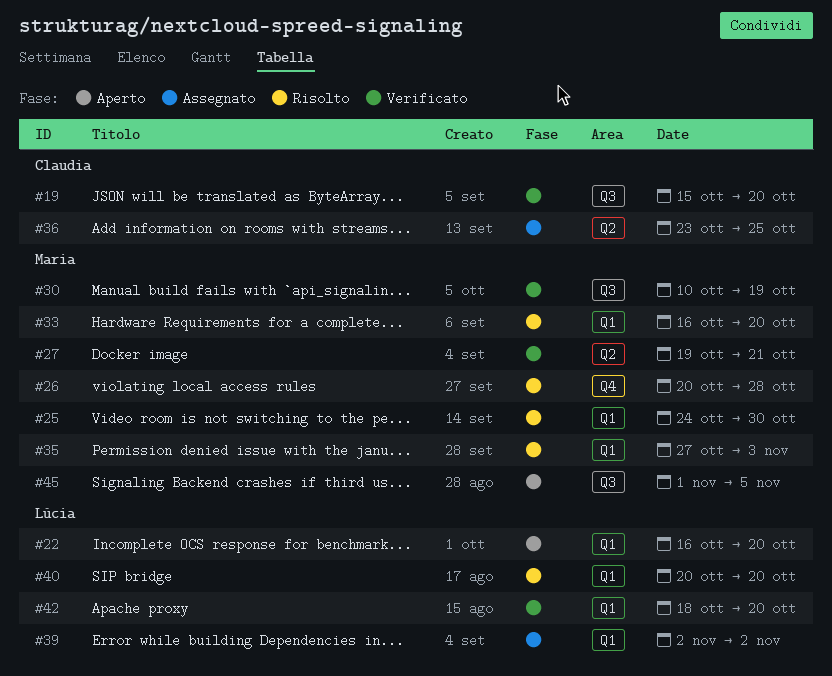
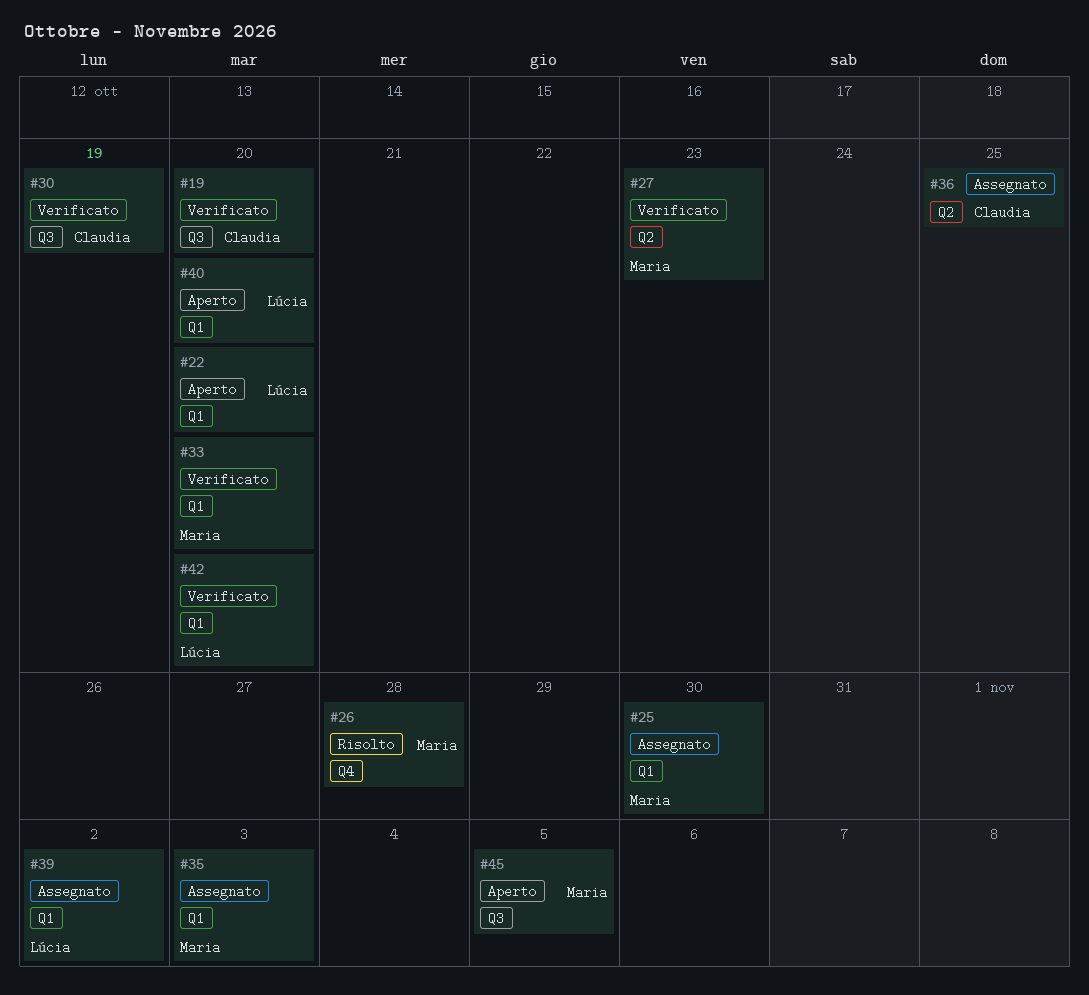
#25, status: Risolto -> Assegnato
#27, due: Oct 21 -> Oct 23
#30, owner: Maria -> Claudia
#33, status: Risolto -> Verificato
#35, status: Risolto -> Assegnato
#40, status: Risolto -> Aperto

